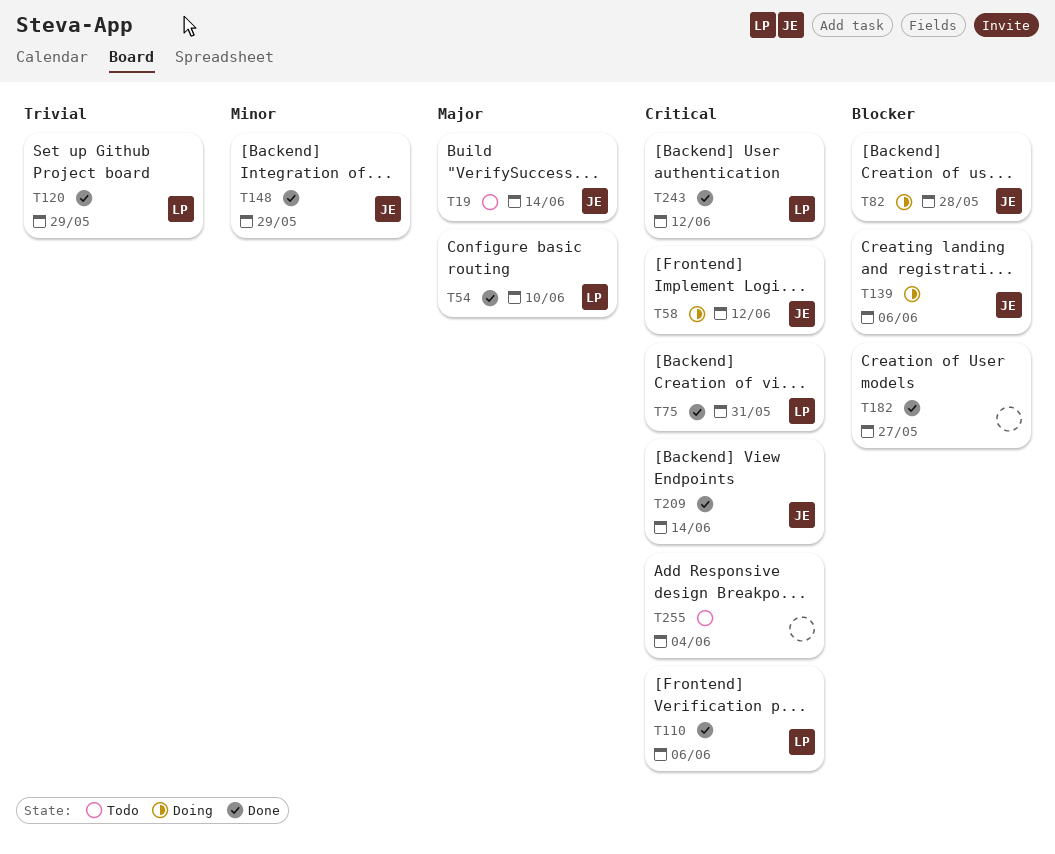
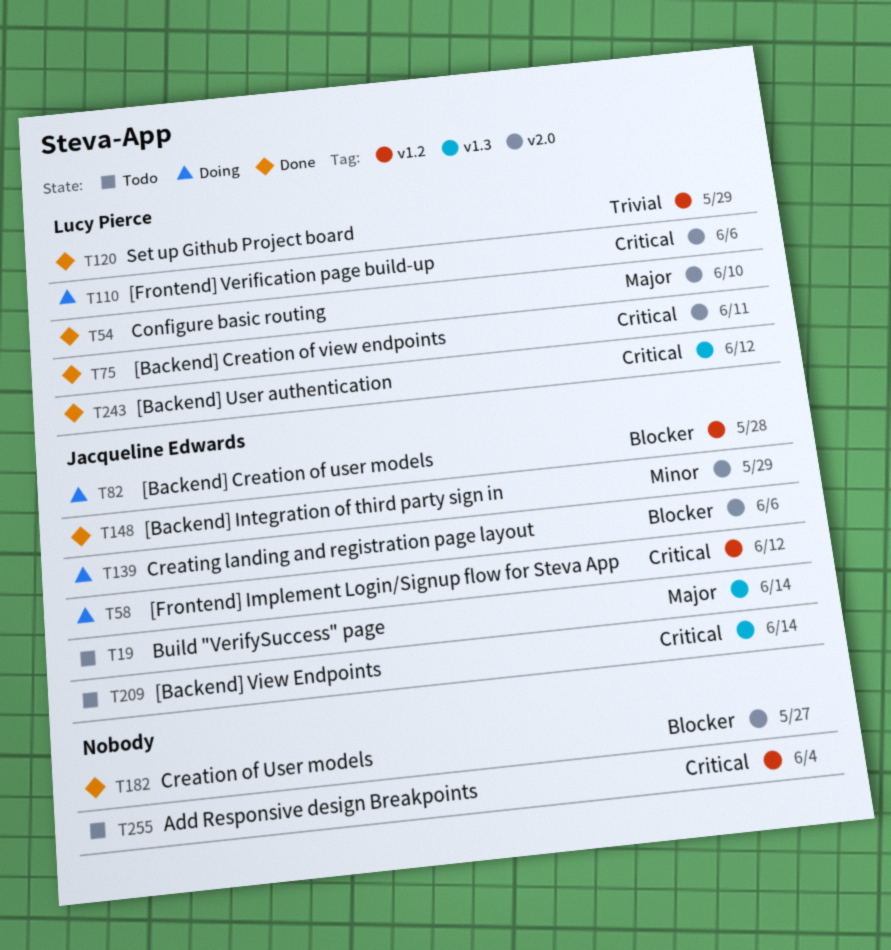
T75, due: May 31 -> Jun 11
T110, status: Done -> Doing
T209, status: Done -> Todo

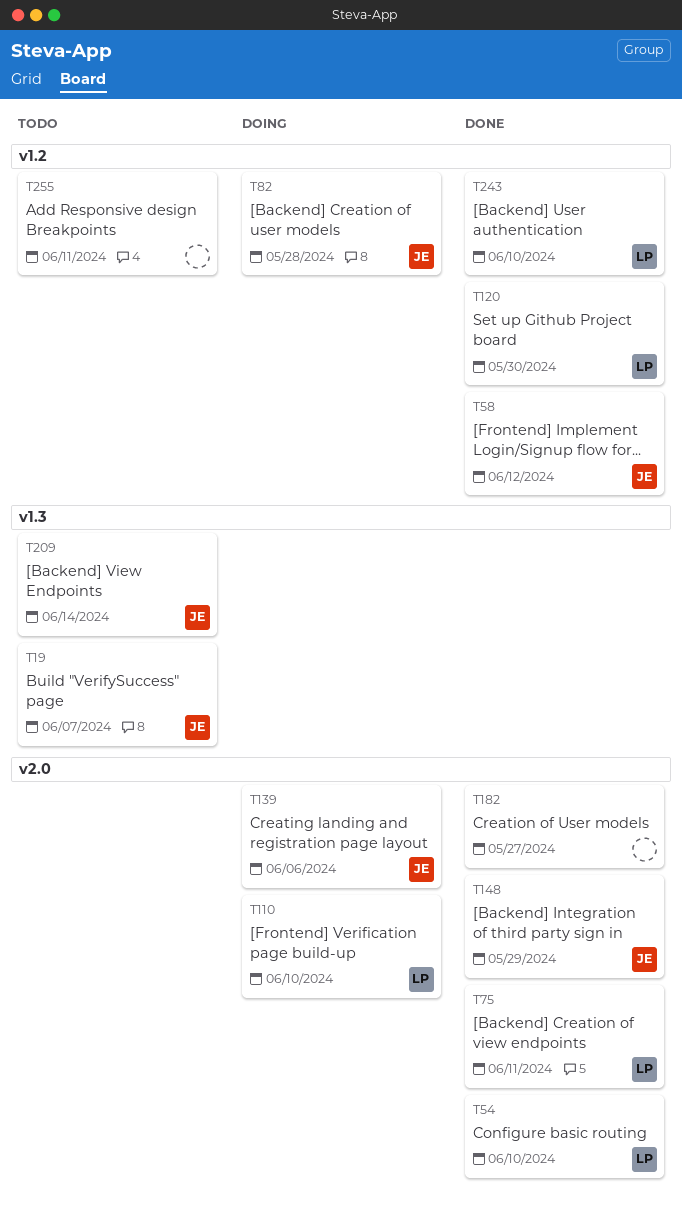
T19, due: Jun 14 -> Jun 7
T58, status: Doing -> Done
T110, due: Jun 6 -> Jun 10
T120, due: May 29 -> May 30
T243, label: v1.3 -> v1.2
T243, due: Jun 12 -> Jun 10
T255, due: Jun 4 -> Jun 11

